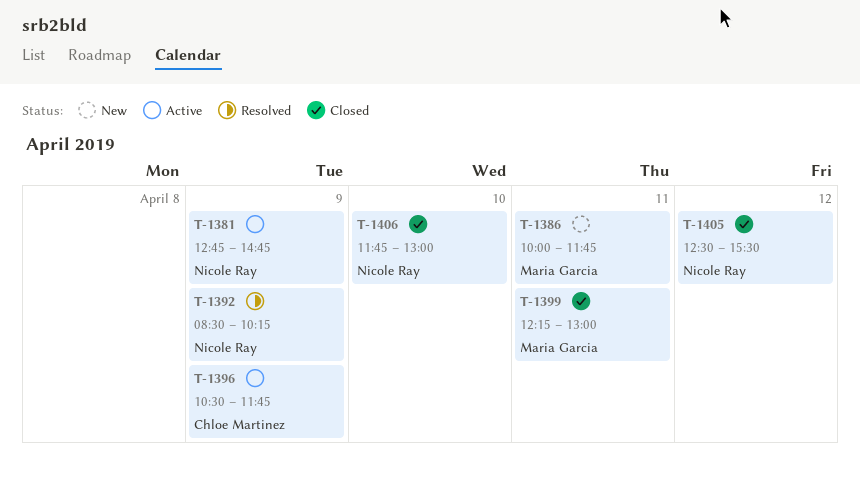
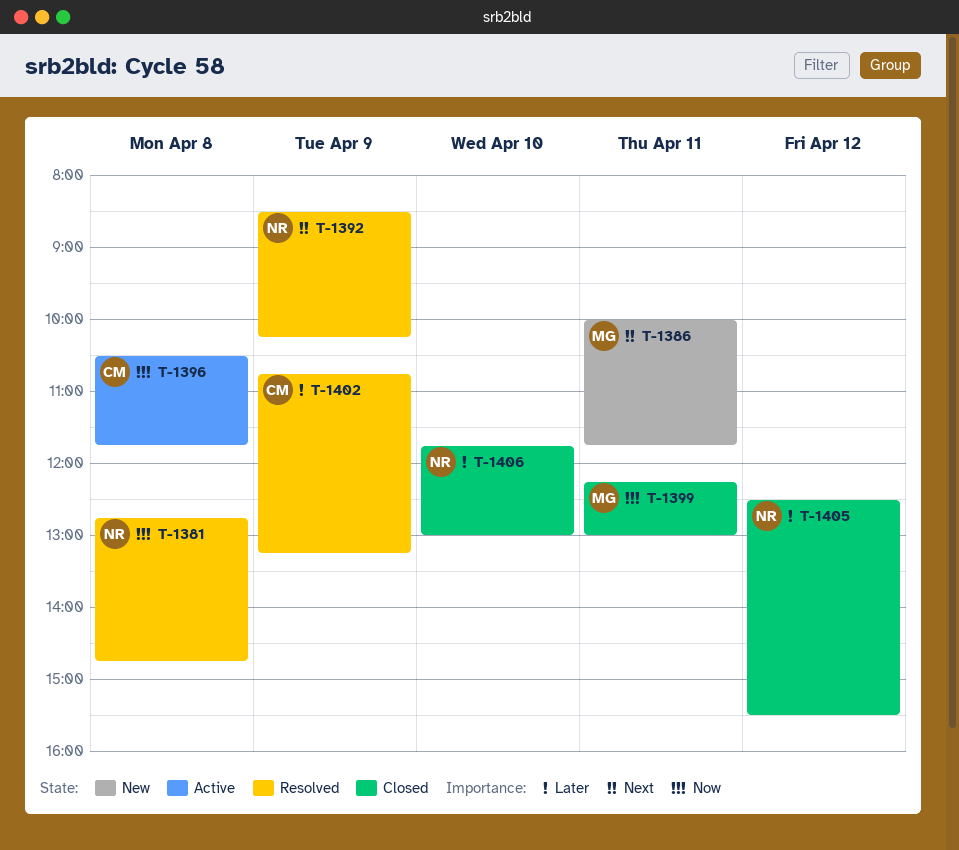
T-1381, status: Active -> Resolved
T-1381, day: Apr 9 -> Apr 8
T-1396, day: Apr 9 -> Apr 8
T-1402: none -> present

